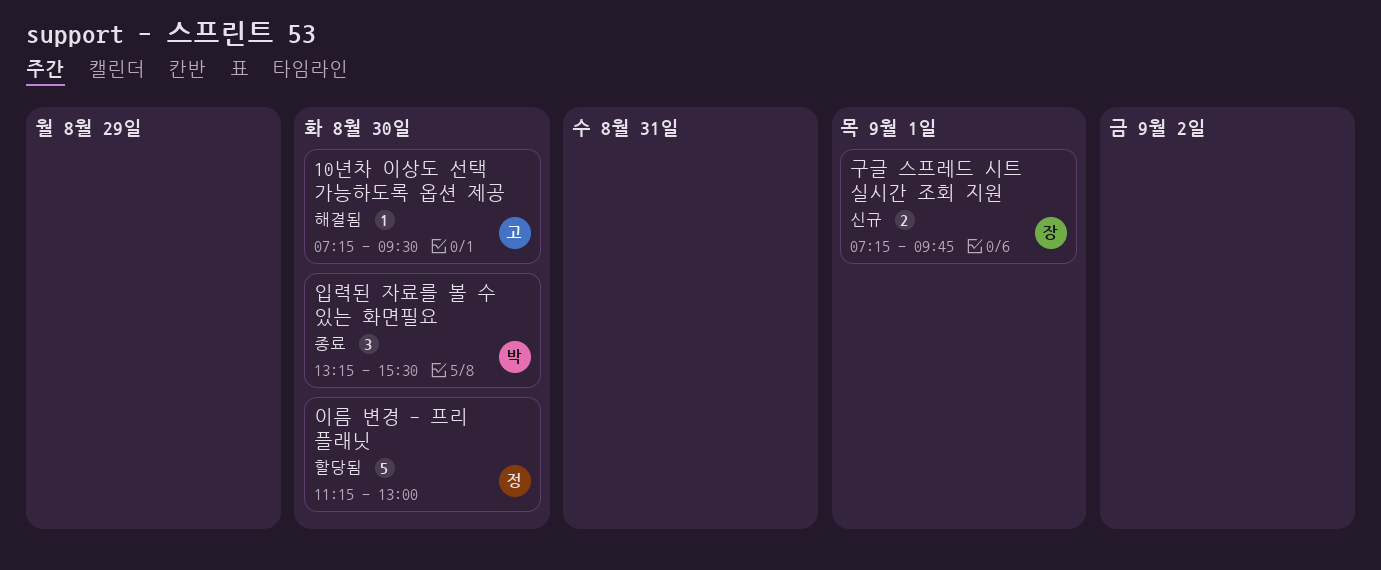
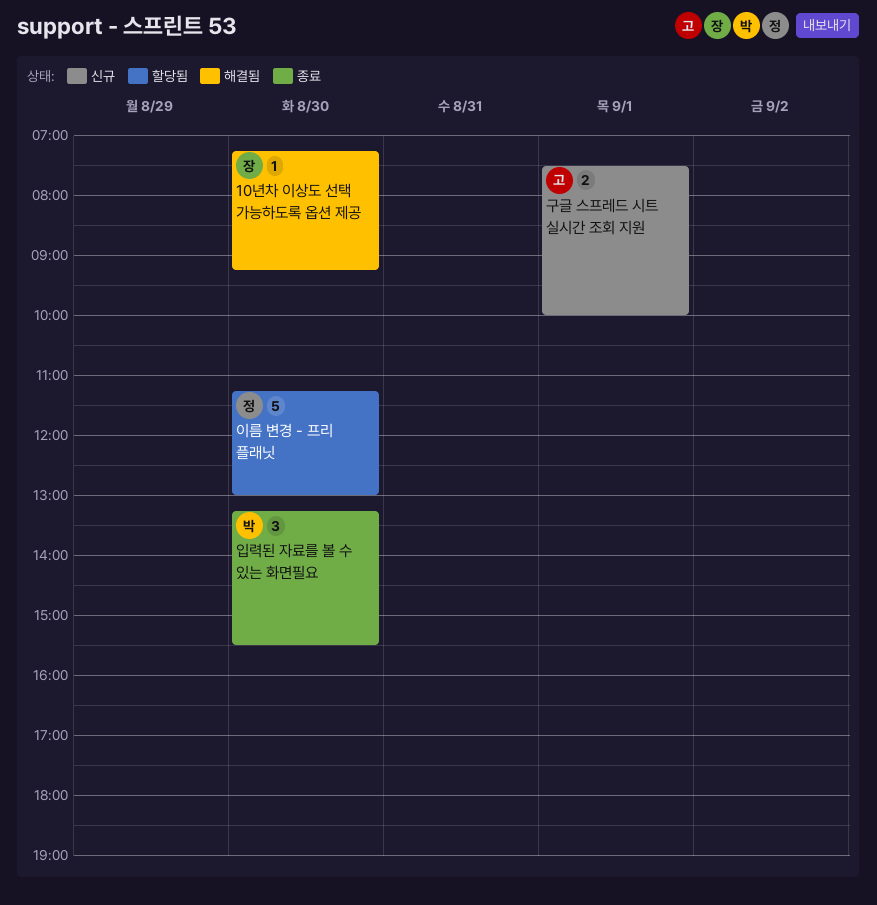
10년차 이상도 선택 가능하도록 옵션 제공, owner: 고 -> 장
10년차 이상도 선택 가능하도록 옵션 제공, ends: 09:30 -> 09:15
구글 스프레드 시트 실시간 조회 지원, owner: 장 -> 고
구글 스프레드 시트 실시간 조회 지원, begins: 07:15 -> 07:30
구글 스프레드 시트 실시간 조회 지원, ends: 09:45 -> 10:00

